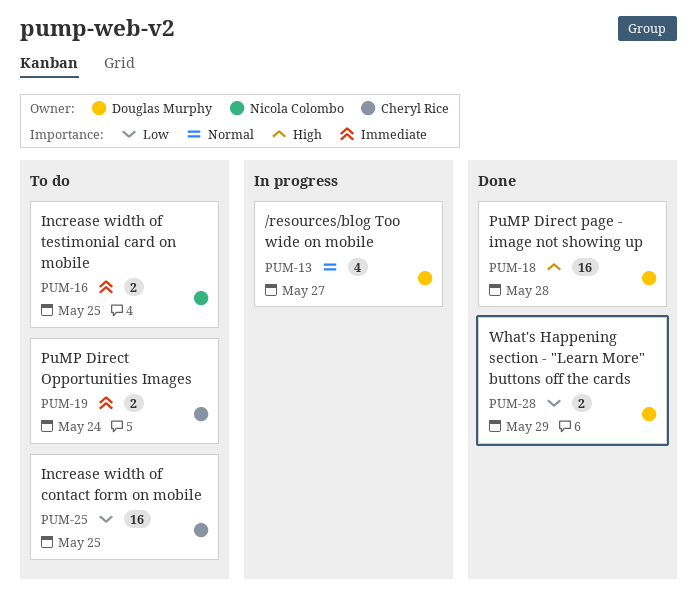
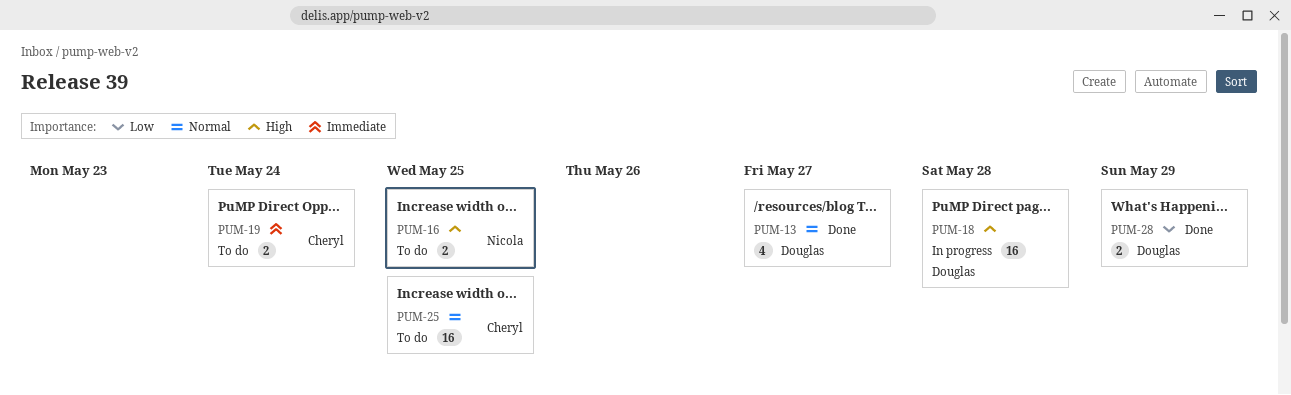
PUM-13, status: In progress -> Done
PUM-16, priority: Immediate -> High
PUM-18, status: Done -> In progress
PUM-25, priority: Low -> Normal

